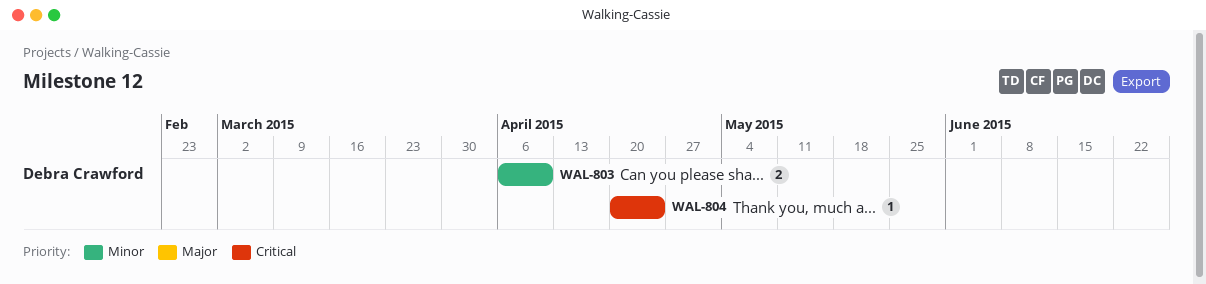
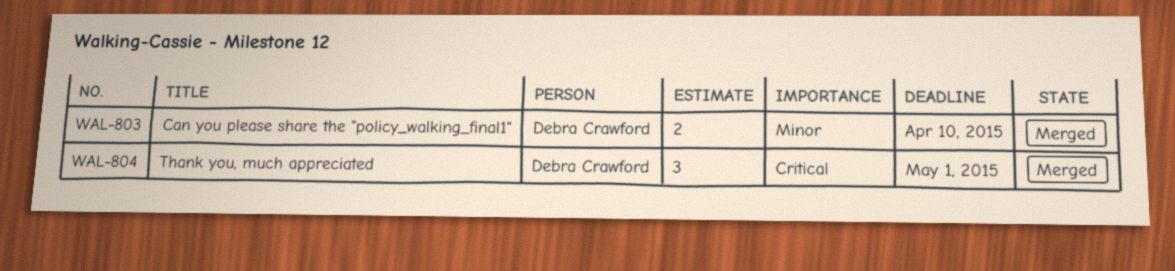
WAL-804, estimate: 1 -> 3
WAL-804, due: Apr 24 -> May 1

